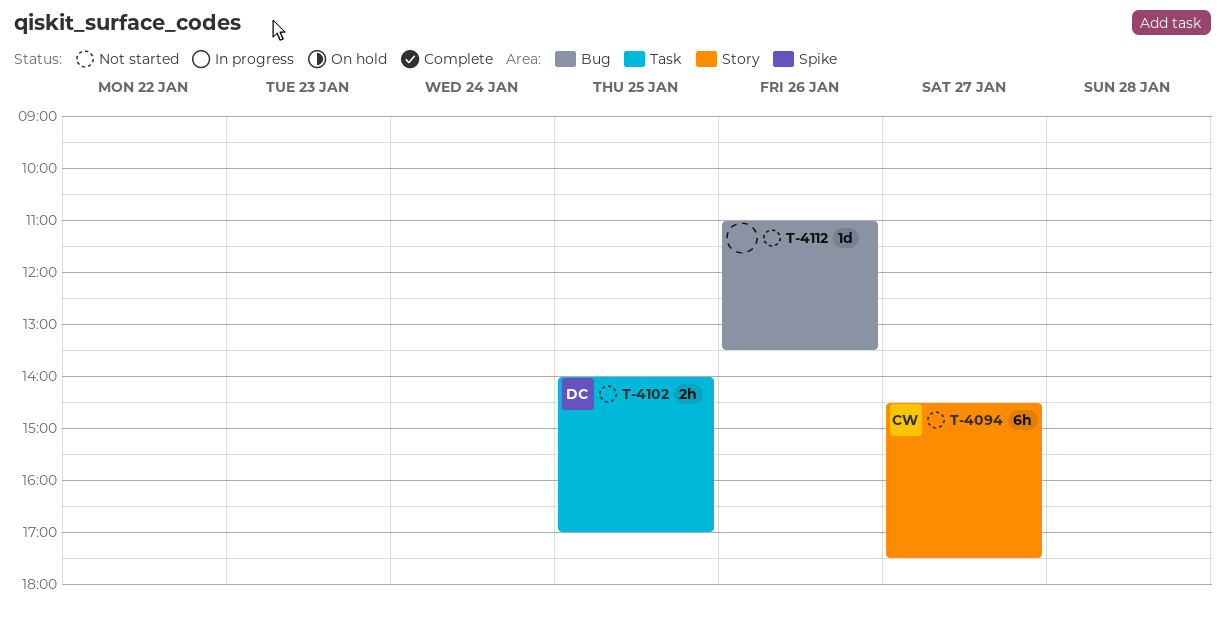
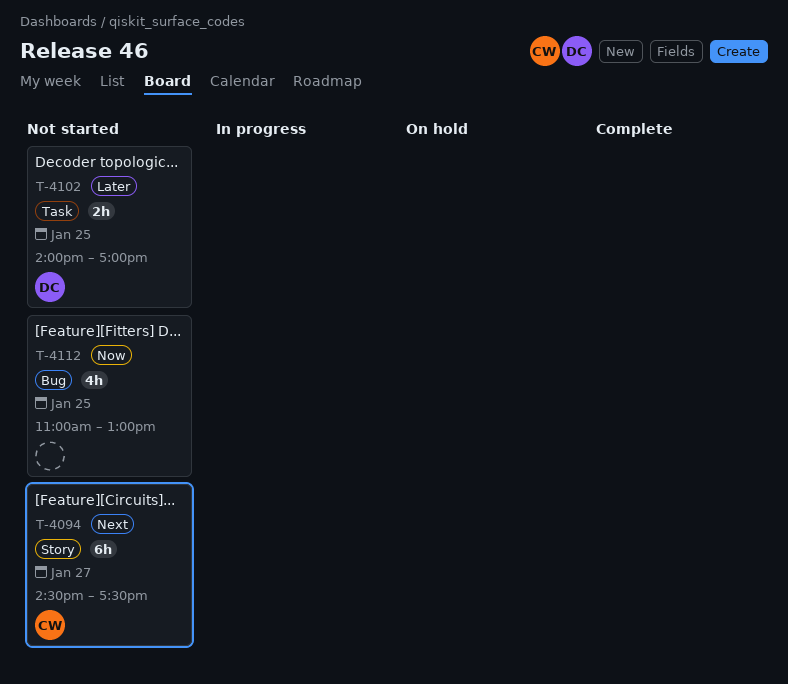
T-4112, estimate: 1d -> 4h
T-4112, day: Jan 26 -> Jan 25
T-4112, ends: 13:30 -> 13:00

